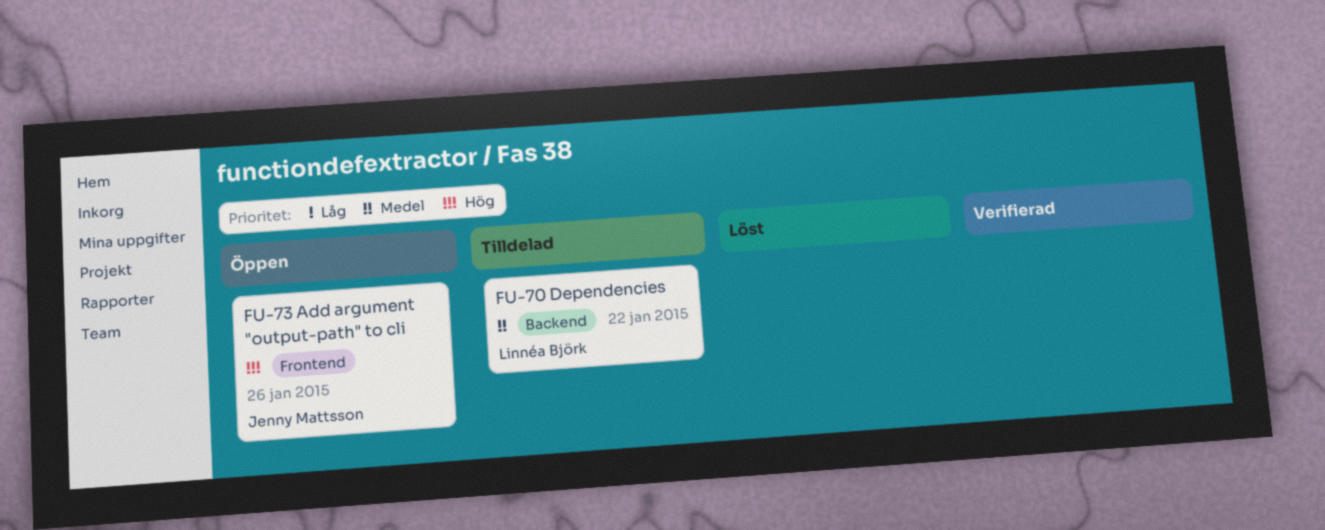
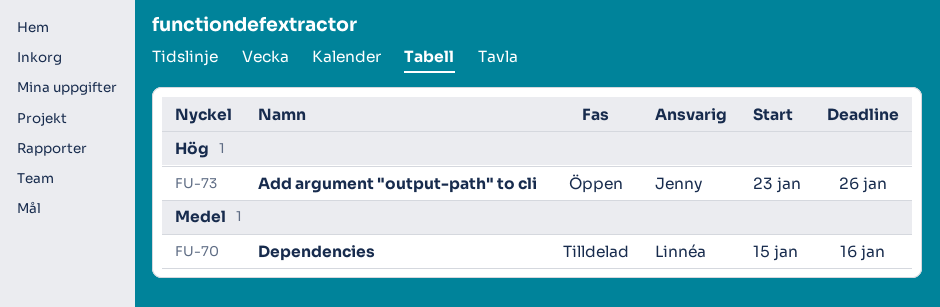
FU-70, due: Jan 22 -> Jan 16

